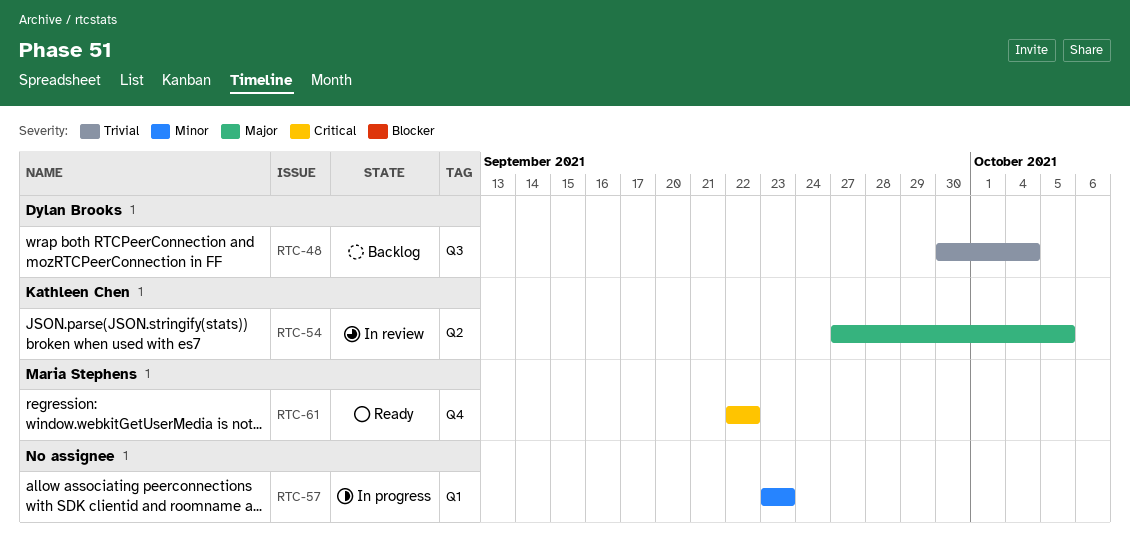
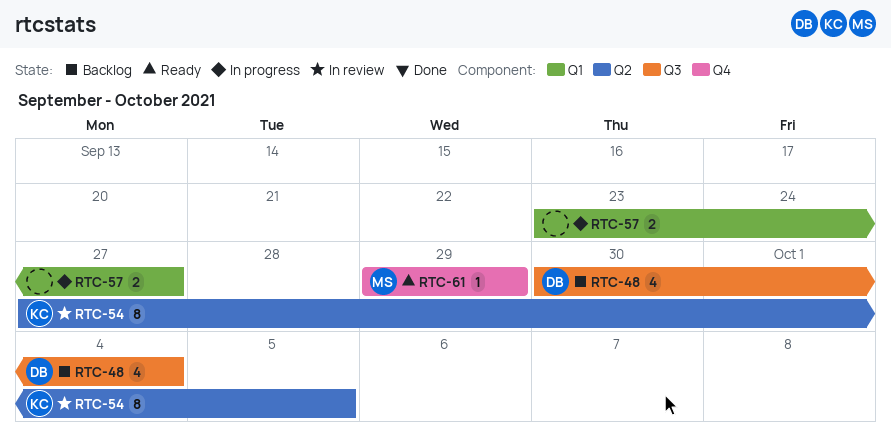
RTC-57, due: Sep 23 -> Sep 27
RTC-61, start: Sep 22 -> Sep 29
RTC-61, due: Sep 22 -> Sep 29

